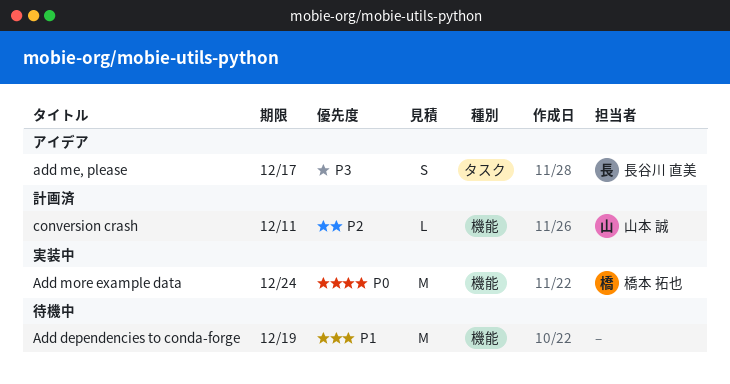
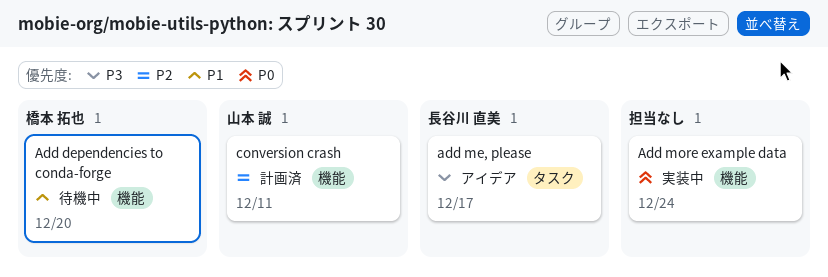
Add dependencies to conda-forge, owner: none -> 橋本 拓也
Add dependencies to conda-forge, due: Dec 19 -> Dec 20
Add more example data, owner: 橋本 拓也 -> none

